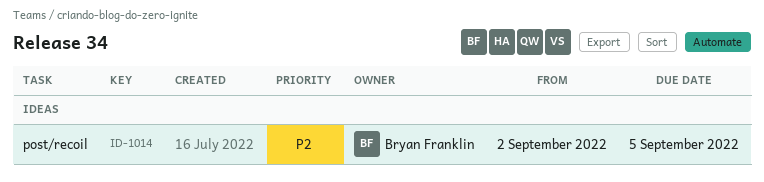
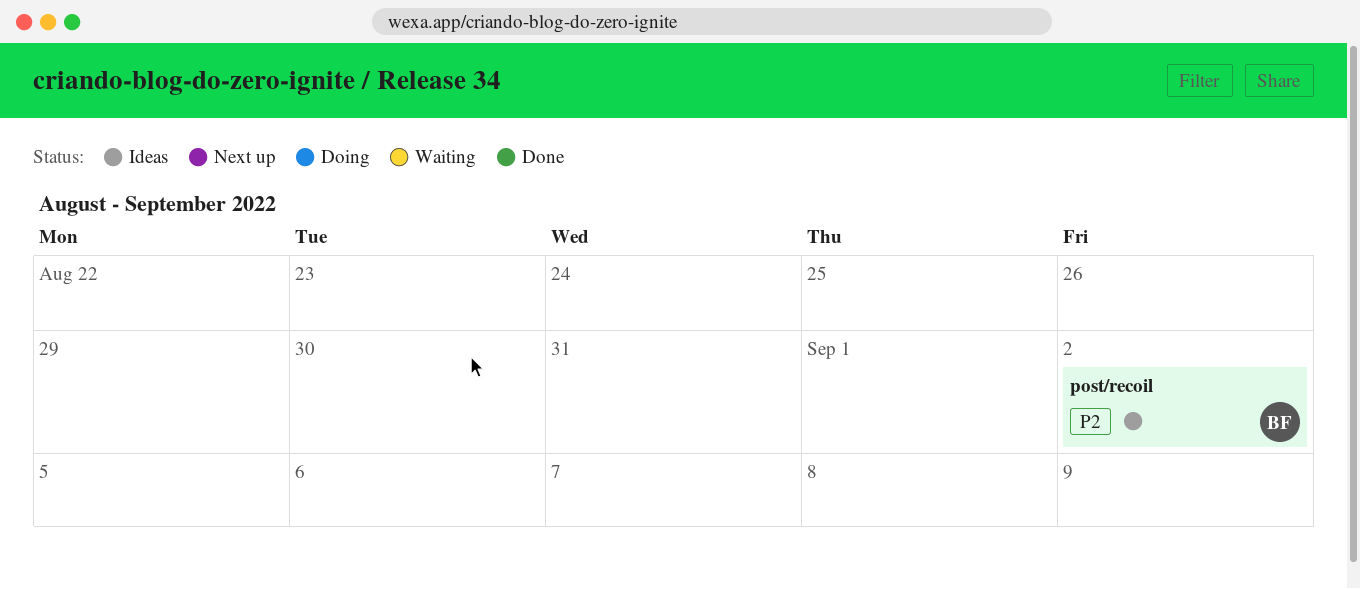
post/recoil, due: Sep 5 -> Sep 2

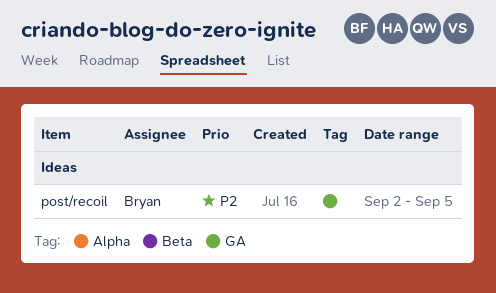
post/recoil, due: Sep 2 -> Sep 5

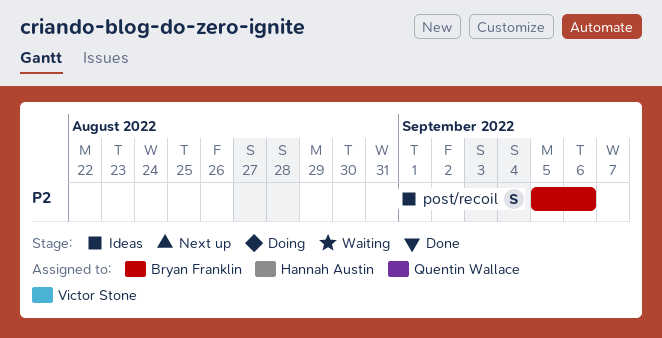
post/recoil, start: Sep 2 -> Sep 5
post/recoil, due: Sep 5 -> Sep 6

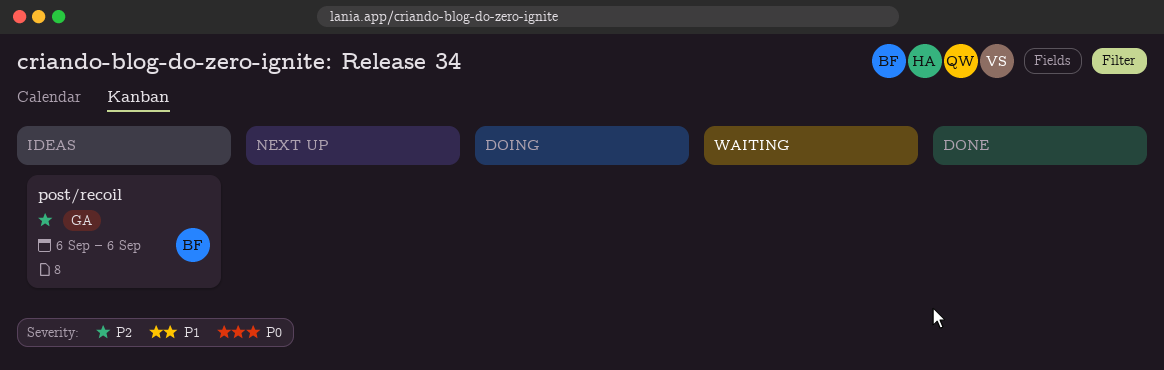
post/recoil, start: Sep 5 -> Sep 6

